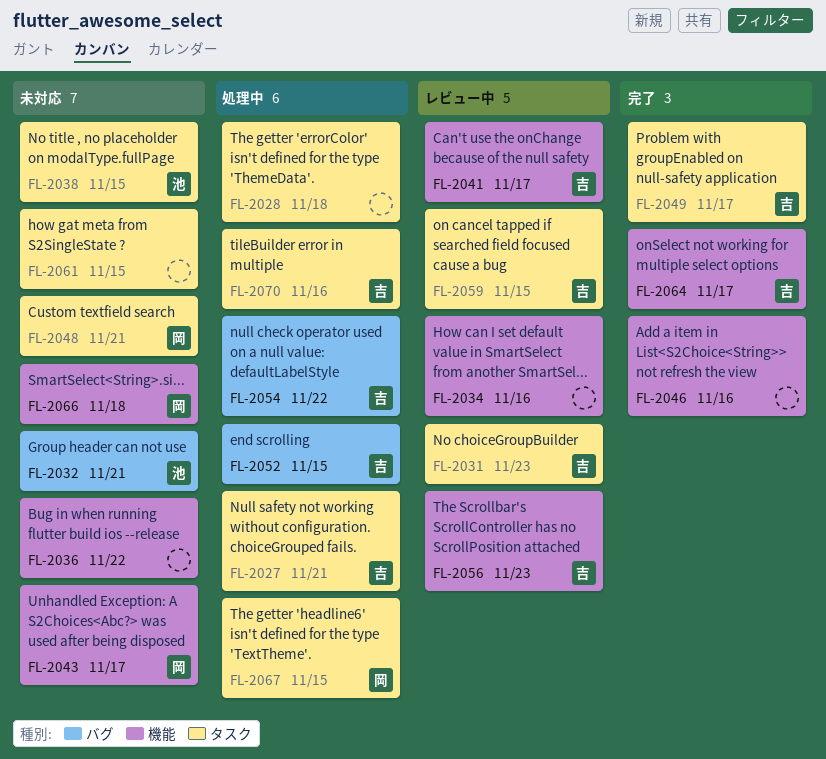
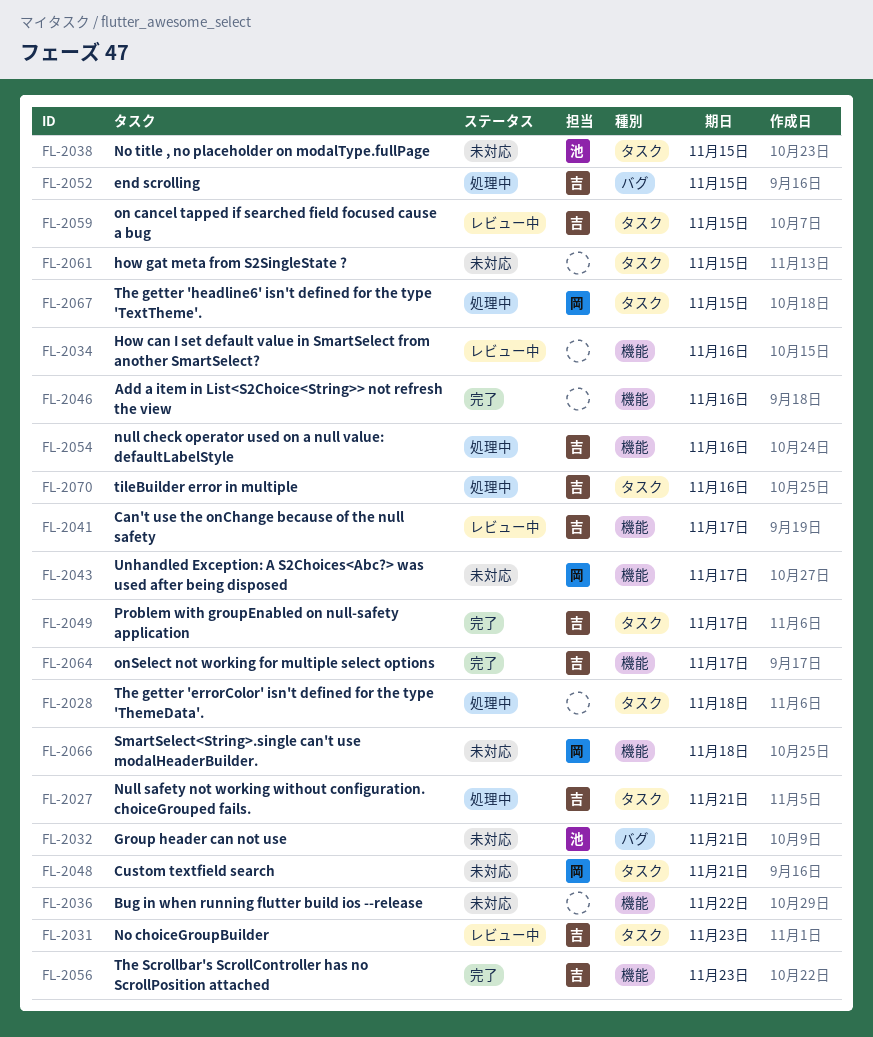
FL-2054, label: バグ -> 機能
FL-2054, due: Nov 22 -> Nov 16
FL-2056, status: レビュー中 -> 完了

